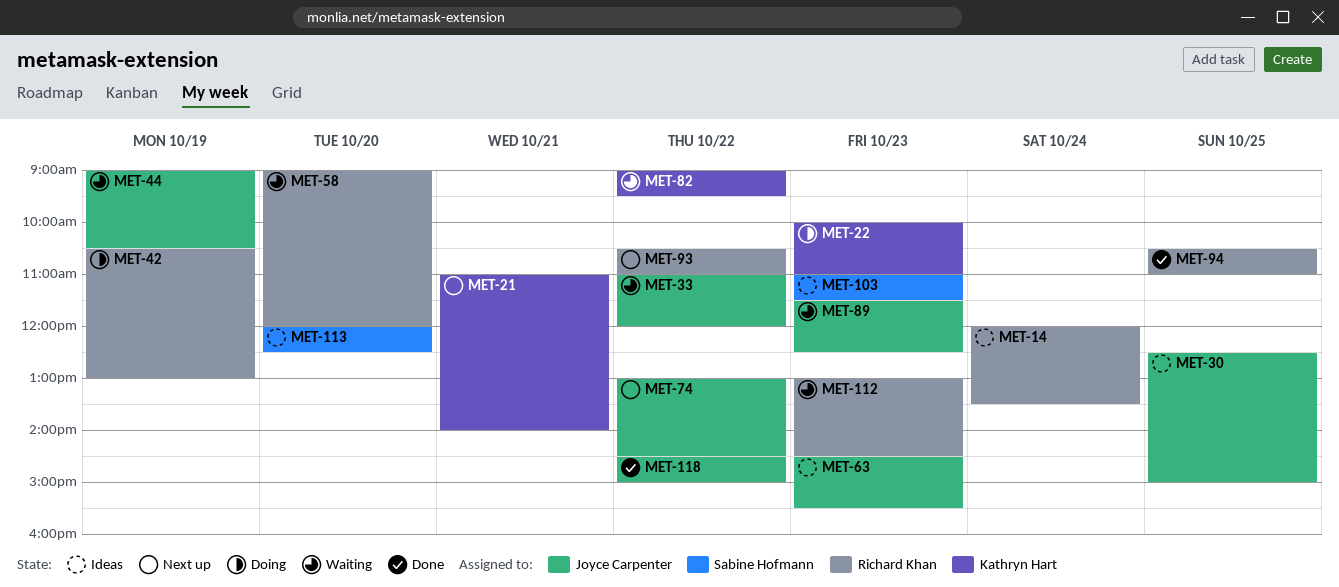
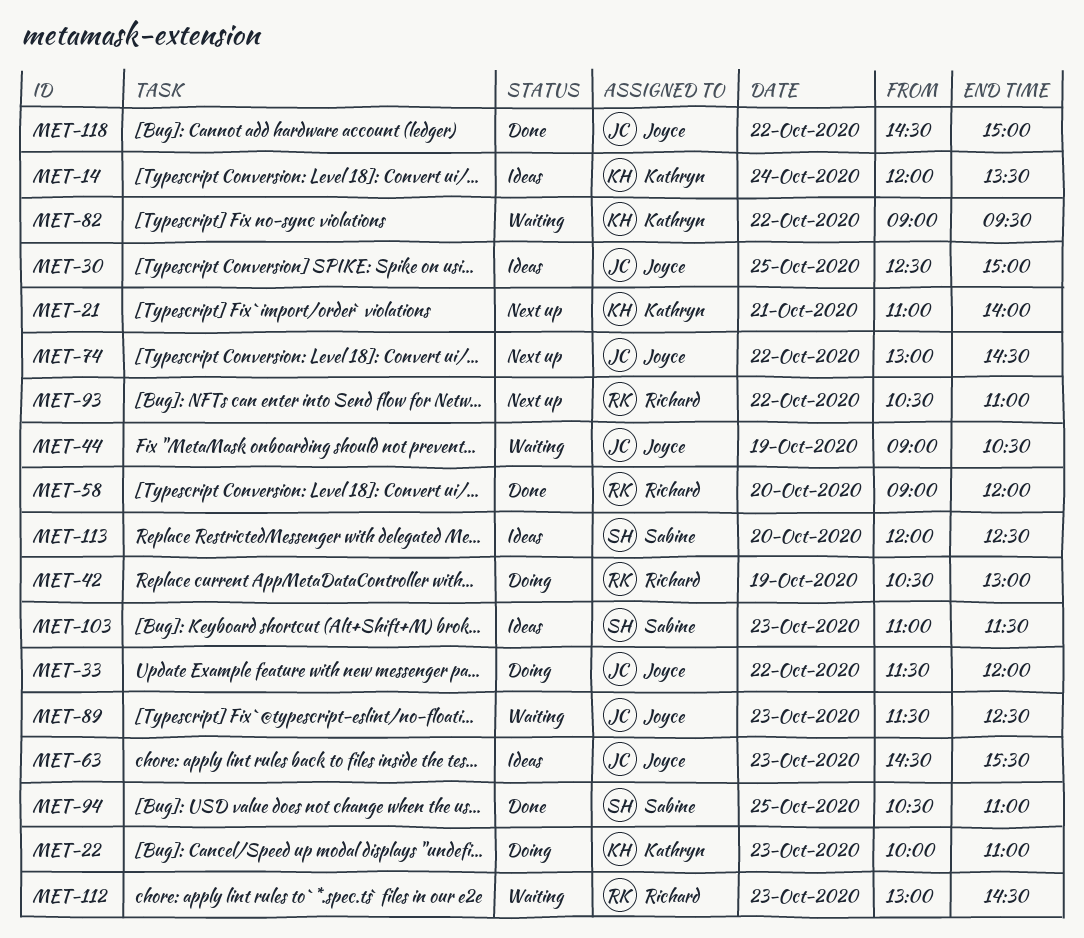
MET-14, owner: Richard Khan -> Kathryn Hart
MET-33, status: Waiting -> Doing
MET-33, begins: 11:00 -> 11:30
MET-58, status: Waiting -> Done
MET-94, owner: Richard Khan -> Sabine Hofmann

